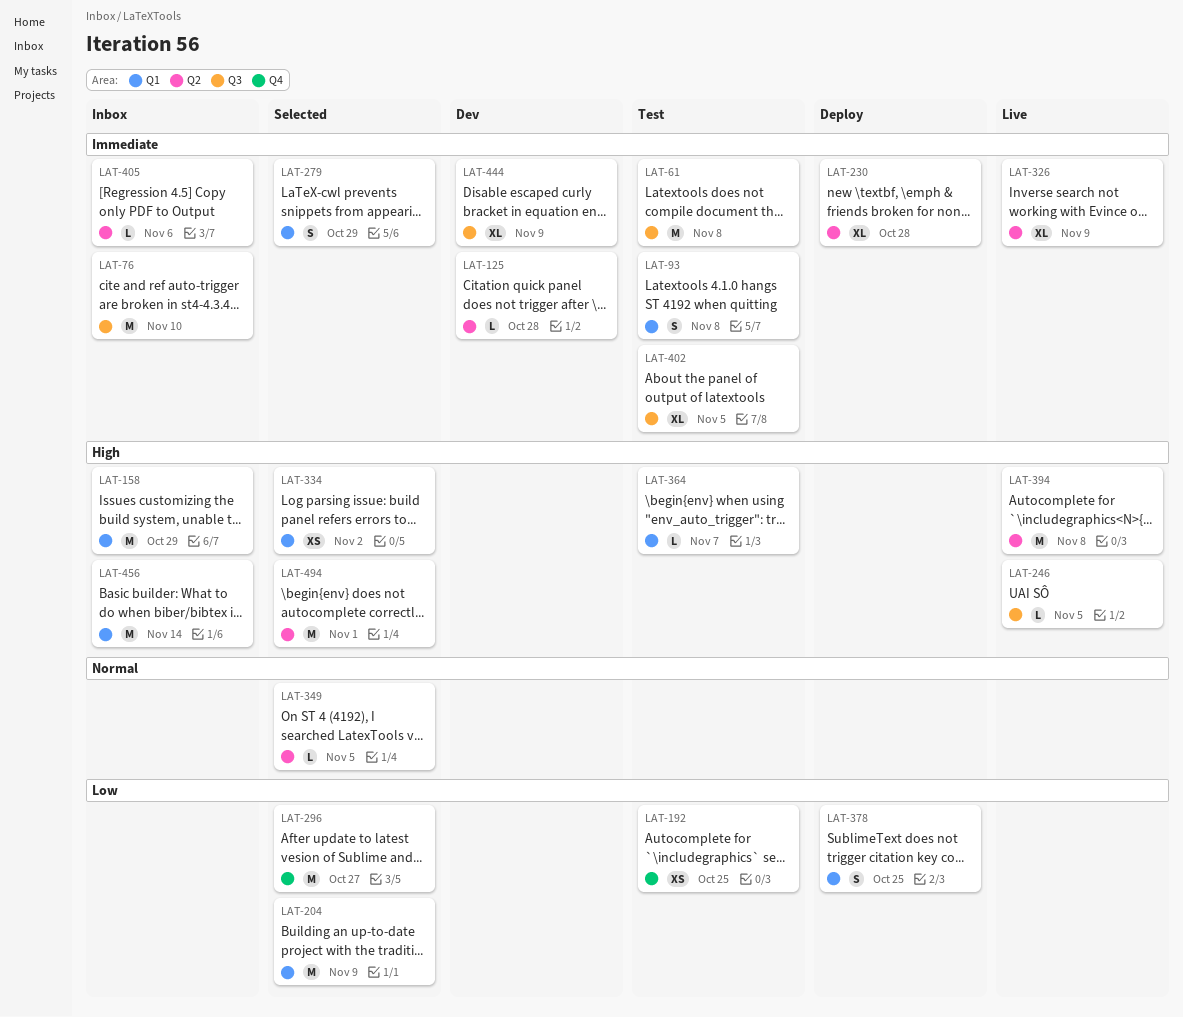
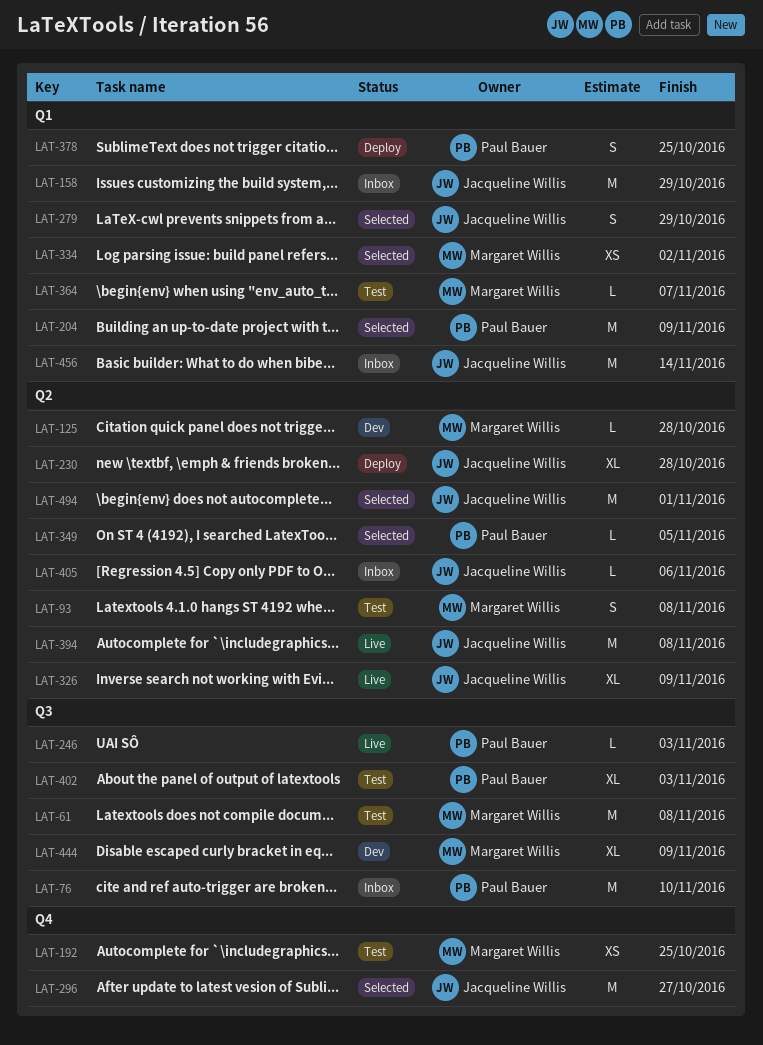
LAT-93, label: Q1 -> Q2
LAT-246, due: Nov 5 -> Nov 3
LAT-402, due: Nov 5 -> Nov 3

